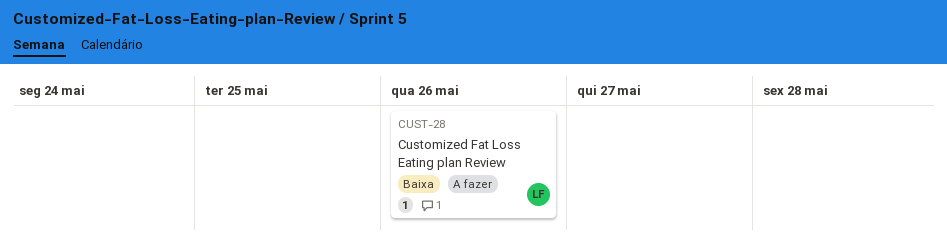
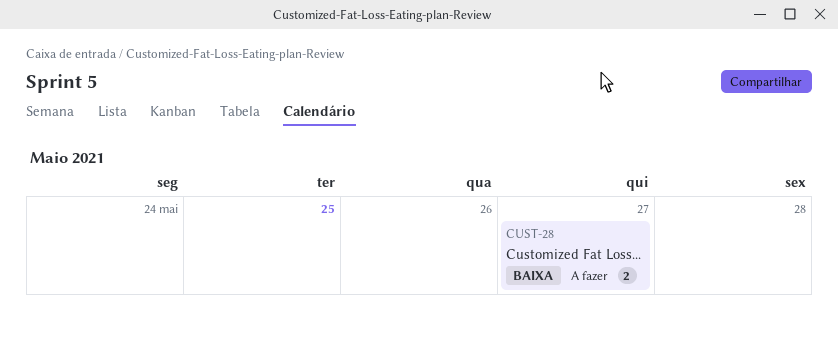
CUST-28, estimate: 1 -> 2
CUST-28, due: May 26 -> May 27

